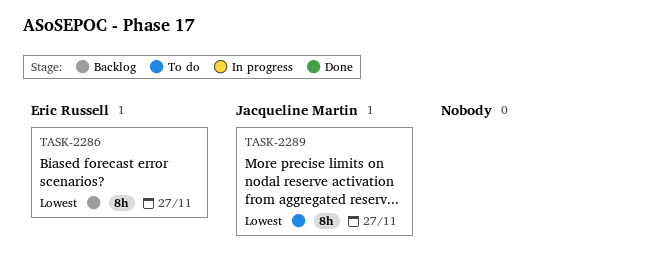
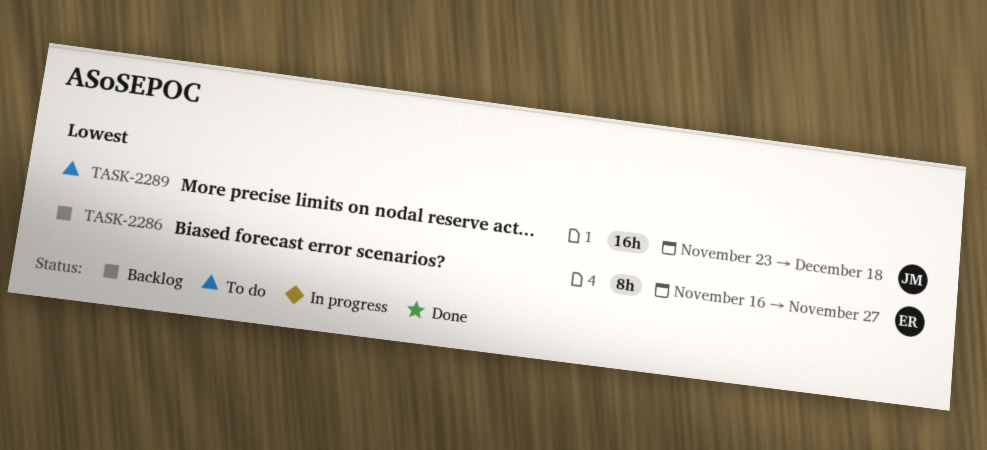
TASK-2289, estimate: 8h -> 16h
TASK-2289, due: Nov 27 -> Dec 18

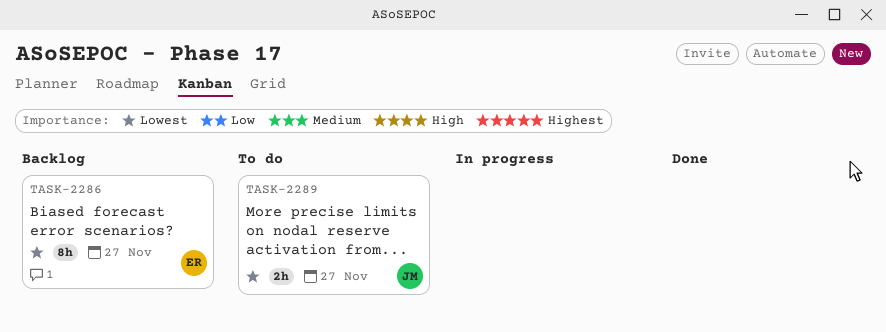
TASK-2289, estimate: 16h -> 2h
TASK-2289, due: Dec 18 -> Nov 27

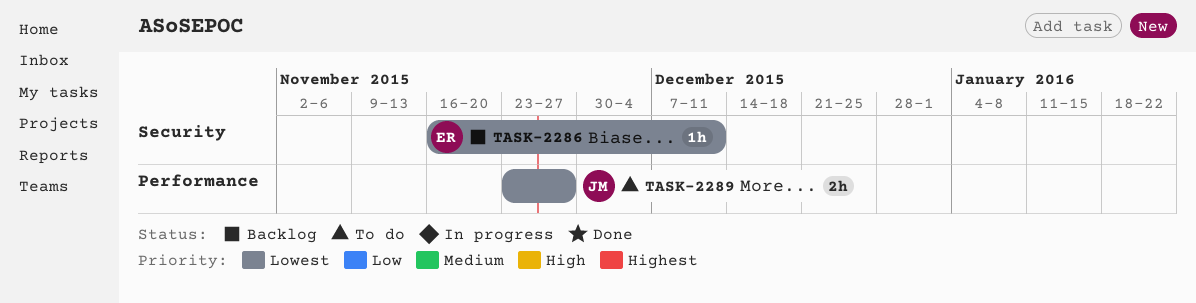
TASK-2286, estimate: 8h -> 1h
TASK-2286, due: Nov 27 -> Dec 11

